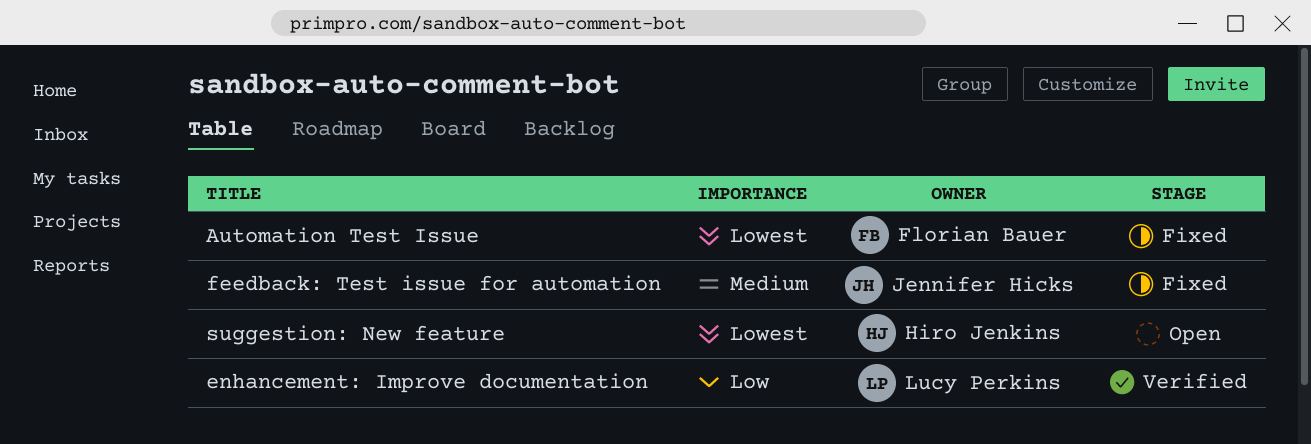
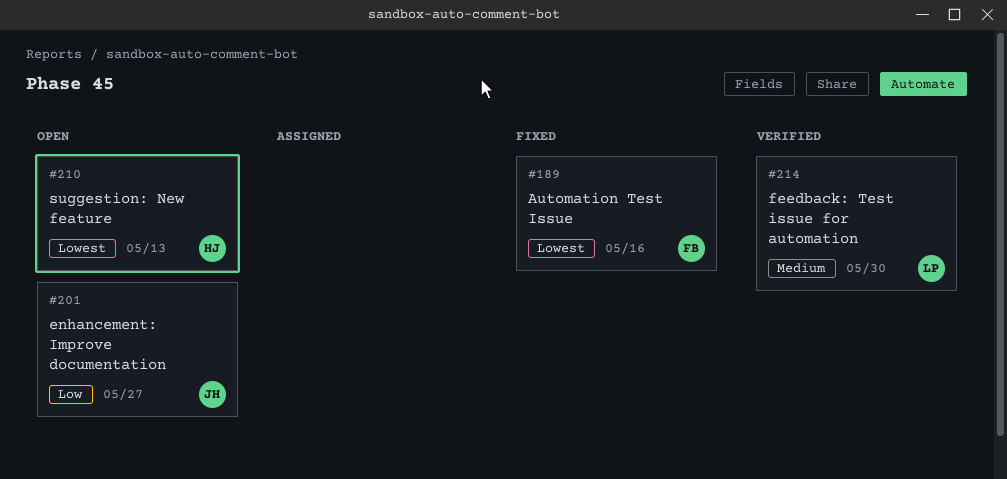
enhancement: Improve documentation, status: Verified -> Open
enhancement: Improve documentation, owner: Lucy Perkins -> Jennifer Hicks
feedback: Test issue for automation, status: Fixed -> Verified
feedback: Test issue for automation, owner: Jennifer Hicks -> Lucy Perkins

